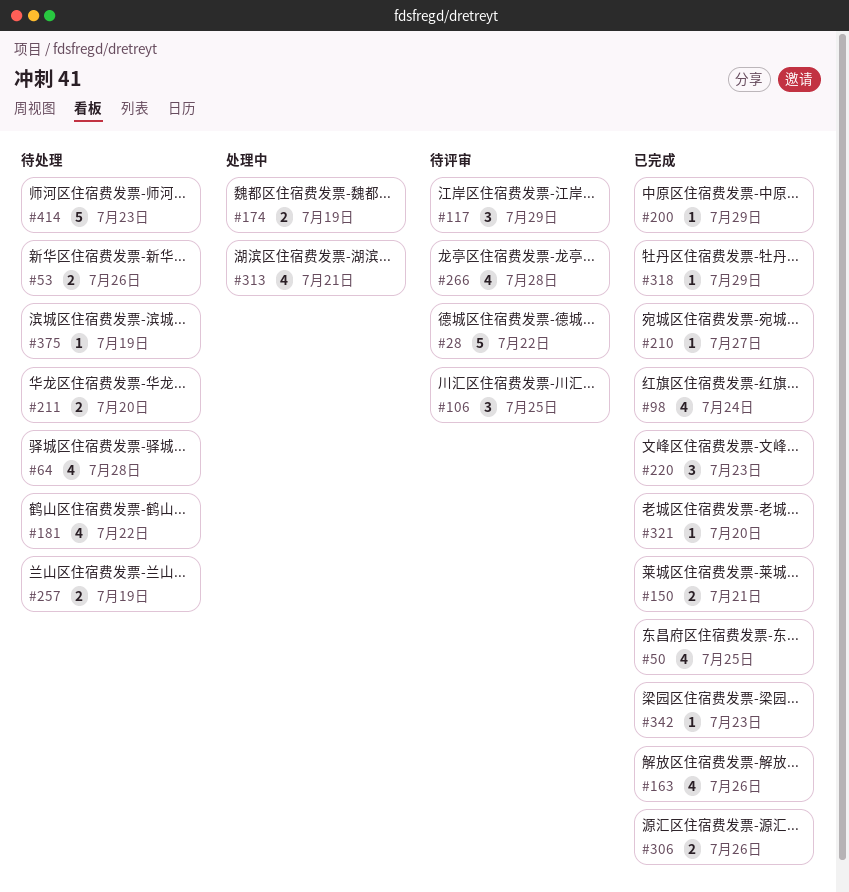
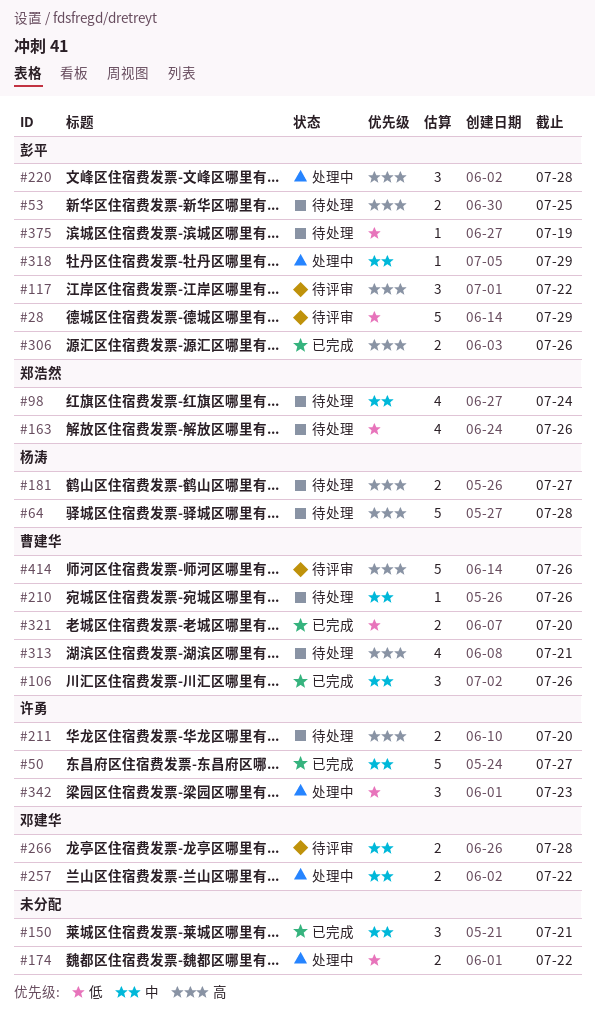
#28, due: Jul 22 -> Jul 29
#50, estimate: 4 -> 5
#50, due: Jul 25 -> Jul 27
#53, due: Jul 26 -> Jul 25
#64, estimate: 4 -> 5
#98, status: 已完成 -> 待处理
#106, status: 待评审 -> 已完成
#106, due: Jul 25 -> Jul 26
#117, due: Jul 29 -> Jul 22
#150, estimate: 2 -> 3
#163, status: 已完成 -> 待处理
#174, due: Jul 19 -> Jul 22
#181, estimate: 4 -> 2
#181, due: Jul 22 -> Jul 27
#200: present -> none
#210, status: 已完成 -> 待处理
#210, due: Jul 27 -> Jul 26
#220, status: 已完成 -> 处理中
#220, due: Jul 23 -> Jul 28
#257, status: 待处理 -> 处理中
#257, due: Jul 19 -> Jul 22
#266, estimate: 4 -> 2
#313, status: 处理中 -> 待处理
#318, status: 已完成 -> 处理中
#321, estimate: 1 -> 2
#342, status: 已完成 -> 处理中
#342, estimate: 1 -> 3
#414, status: 待处理 -> 待评审
#414, due: Jul 23 -> Jul 26

